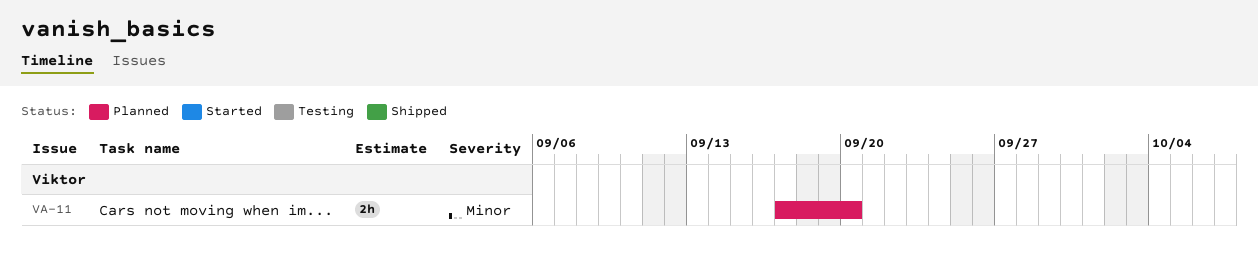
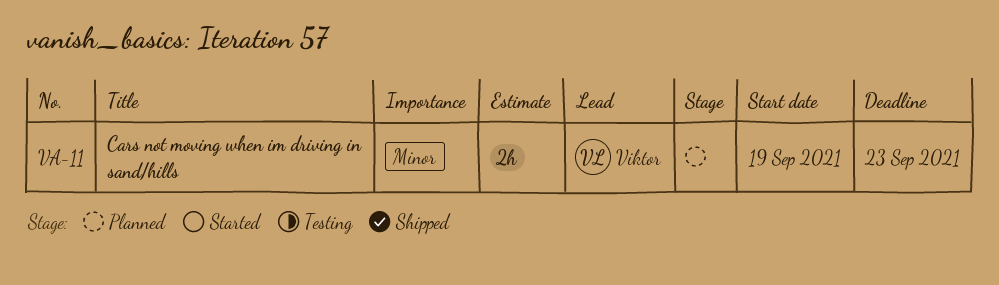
VA-11, start: Sep 17 -> Sep 19
VA-11, due: Sep 20 -> Sep 23

